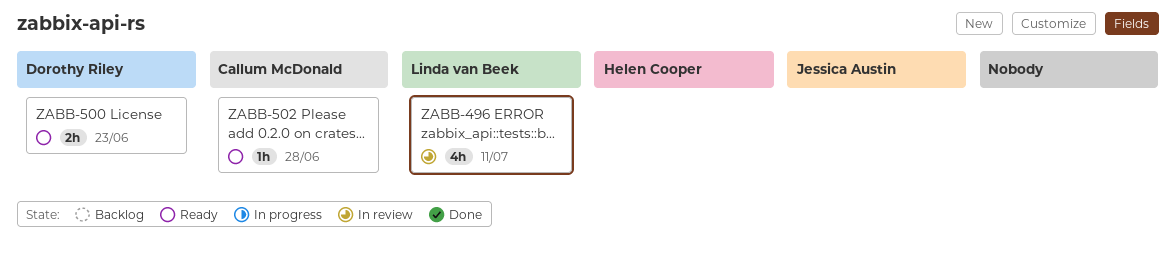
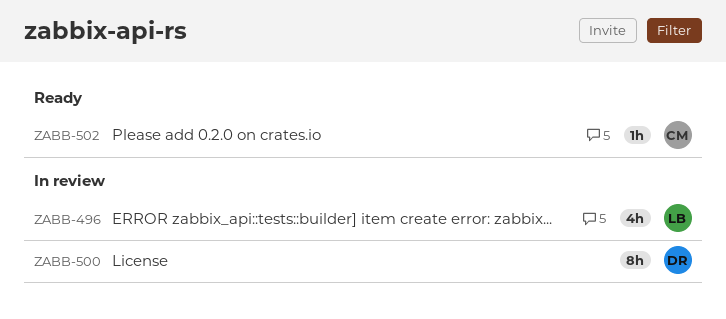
ZABB-500, status: Ready -> In review
ZABB-500, estimate: 2h -> 8h

